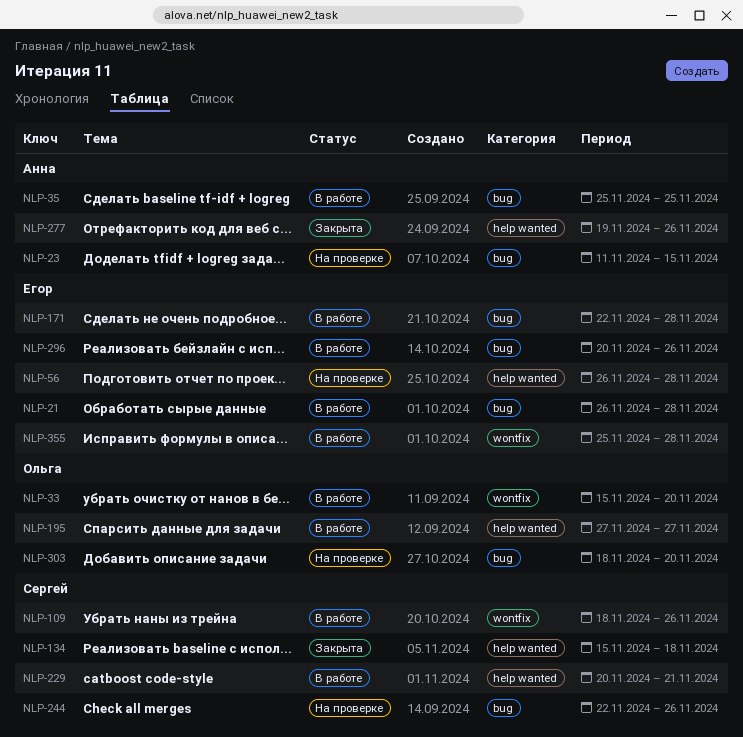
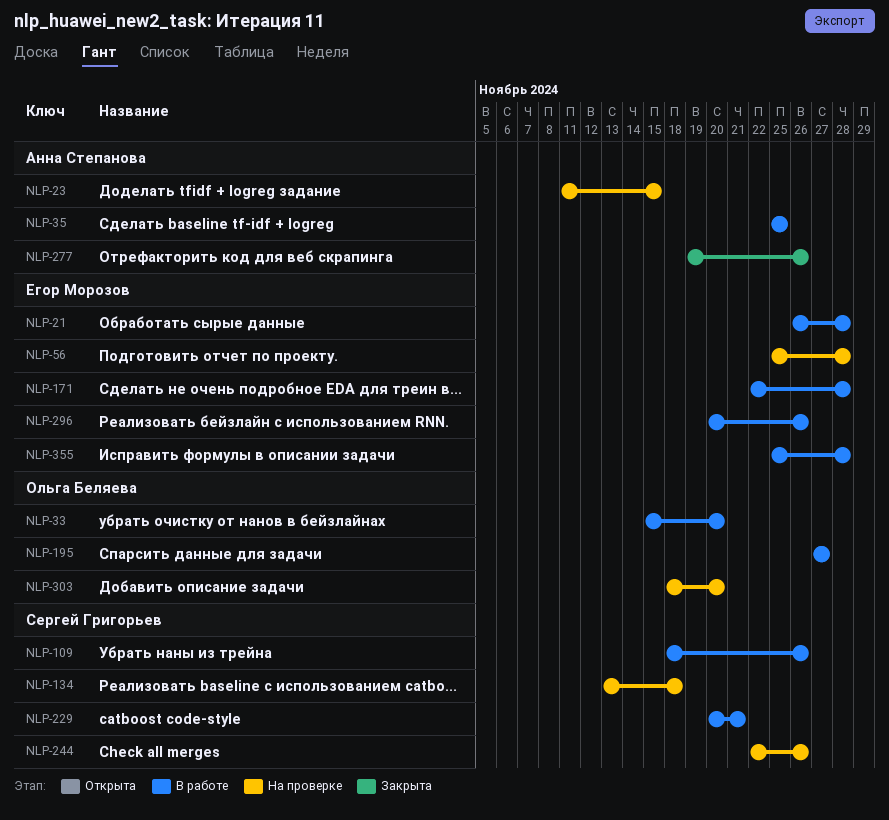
NLP-56, start: Nov 26 -> Nov 25
NLP-134, status: Закрыта -> На проверке
NLP-134, start: Nov 15 -> Nov 13

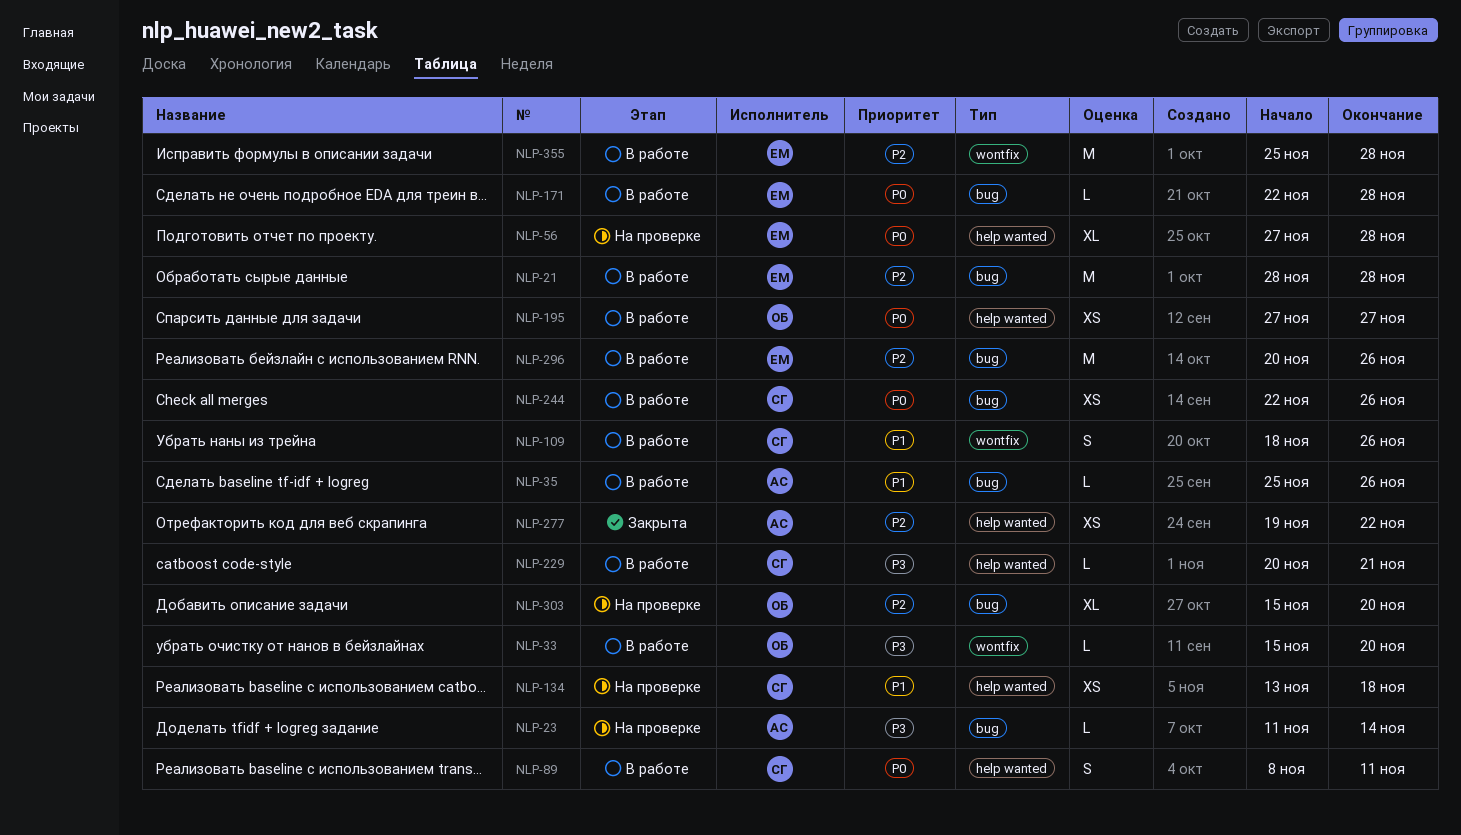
NLP-21, start: Nov 26 -> Nov 28
NLP-23, due: Nov 15 -> Nov 14
NLP-35, due: Nov 25 -> Nov 26
NLP-56, start: Nov 25 -> Nov 27
NLP-89: none -> present
NLP-244, status: На проверке -> В работе
NLP-277, due: Nov 26 -> Nov 22
NLP-303, start: Nov 18 -> Nov 15

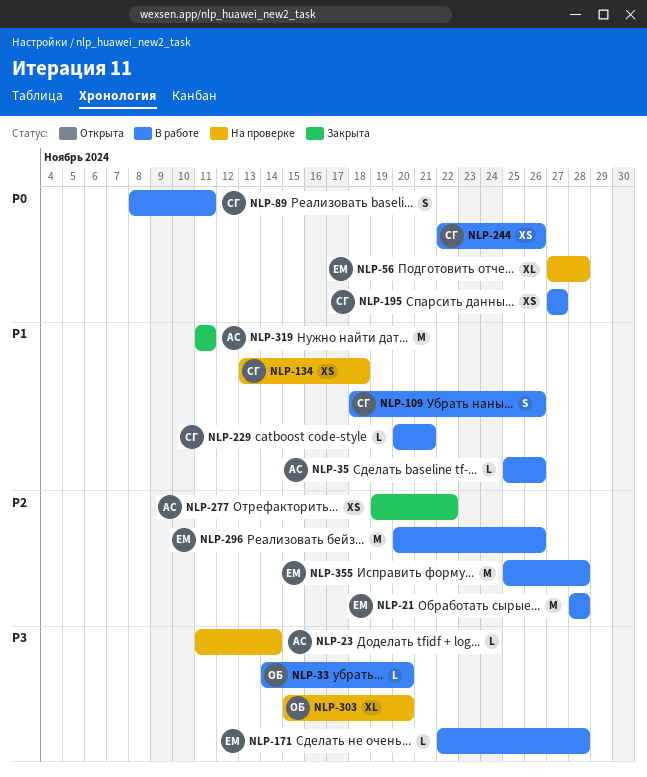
NLP-33, start: Nov 15 -> Nov 14
NLP-171, priority: P0 -> P3
NLP-195, owner: ОБ -> СГ
NLP-229, priority: P3 -> P1
NLP-303, priority: P2 -> P3
NLP-319: none -> present

